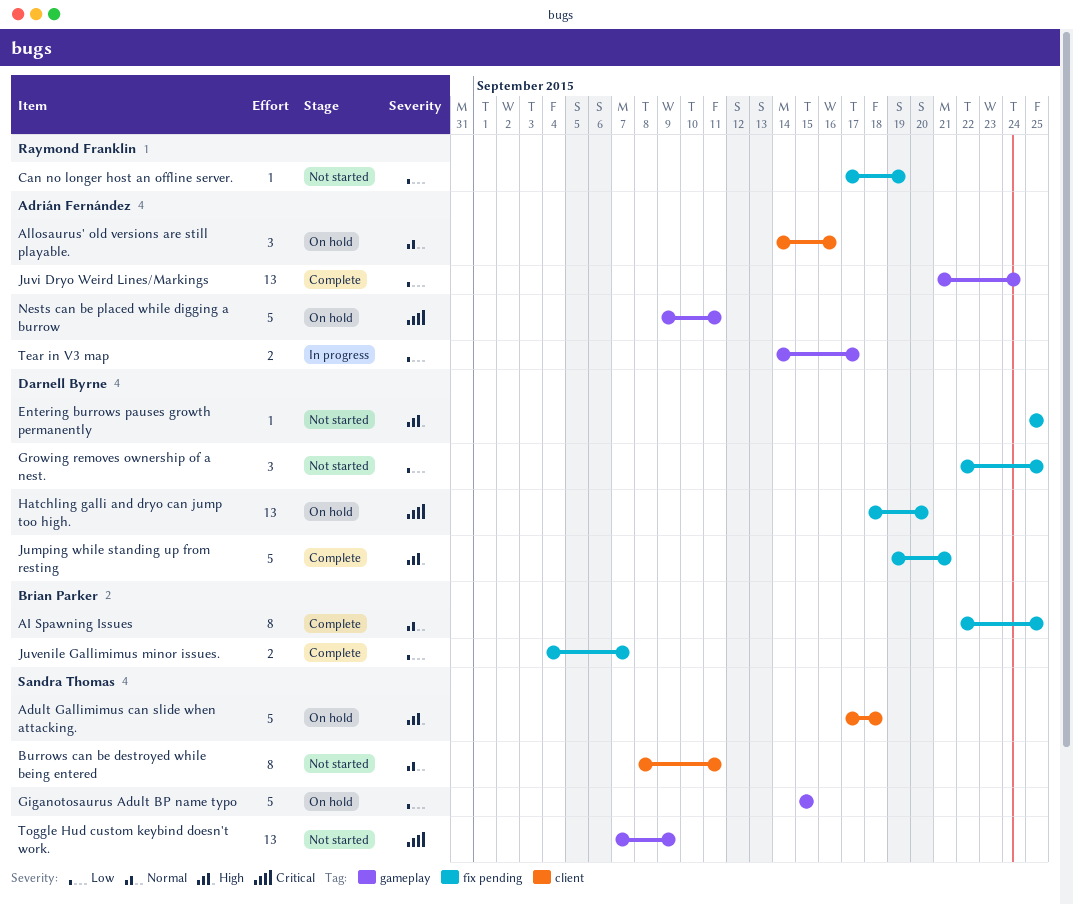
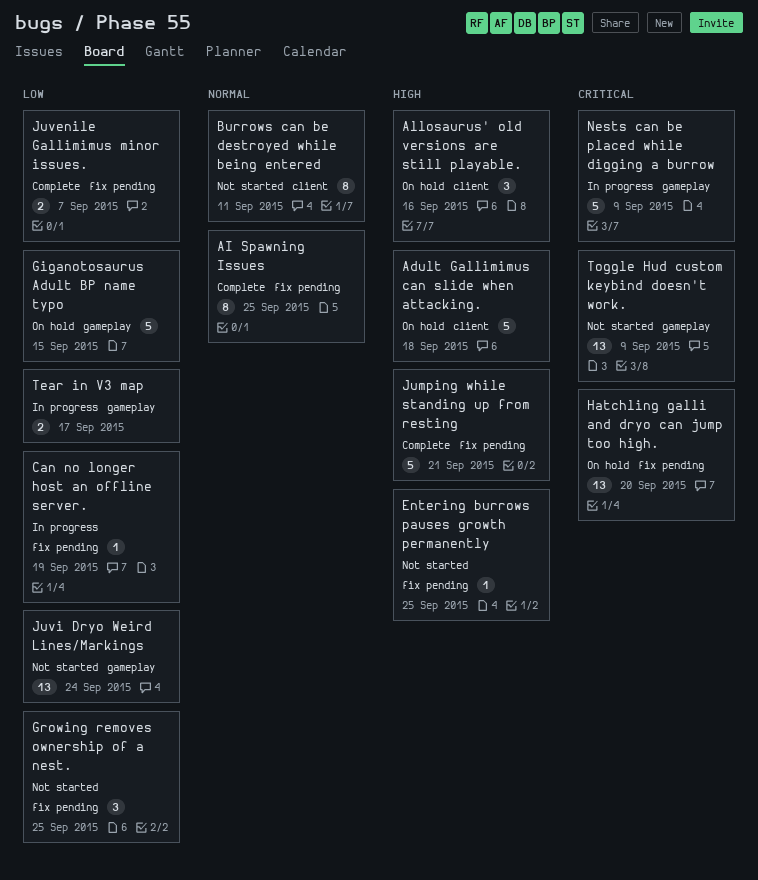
Allosaurus' old versions are still playable., priority: Normal -> High
Can no longer host an offline server., status: Not started -> In progress
Juvi Dryo Weird Lines/Markings, status: Complete -> Not started
Nests can be placed while digging a burrow, status: On hold -> In progress
Nests can be placed while digging a burrow, due: Sep 11 -> Sep 9

